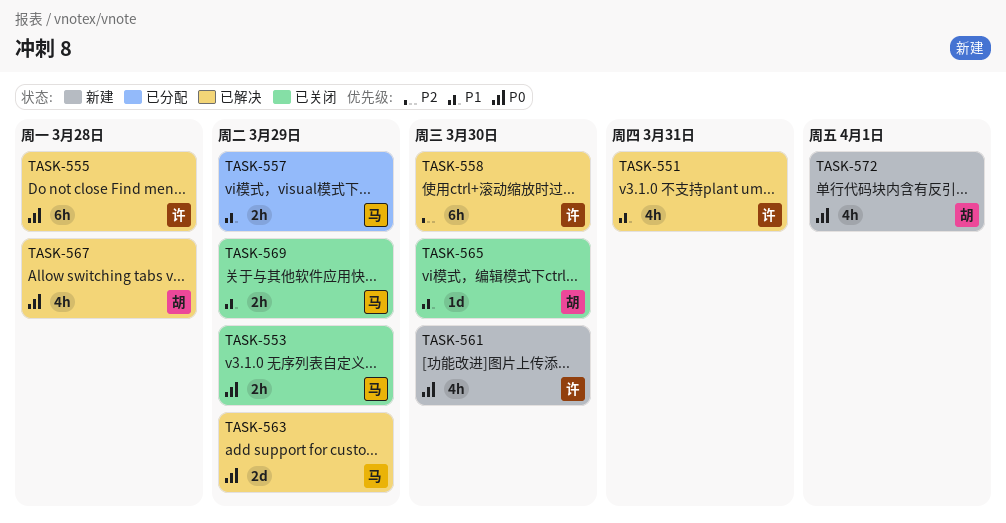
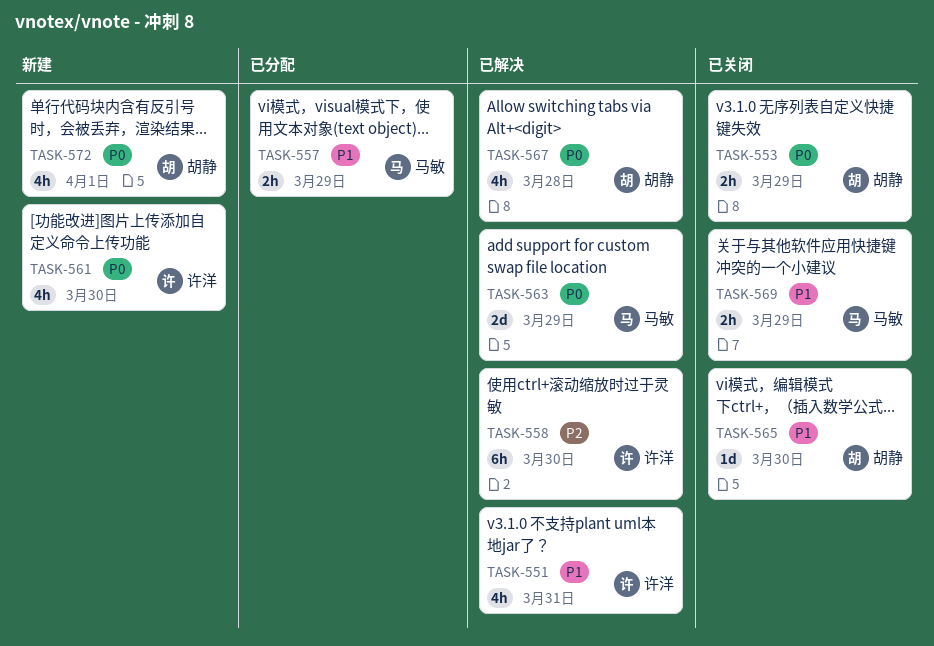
TASK-553, owner: 马敏 -> 胡静
TASK-555: present -> none

